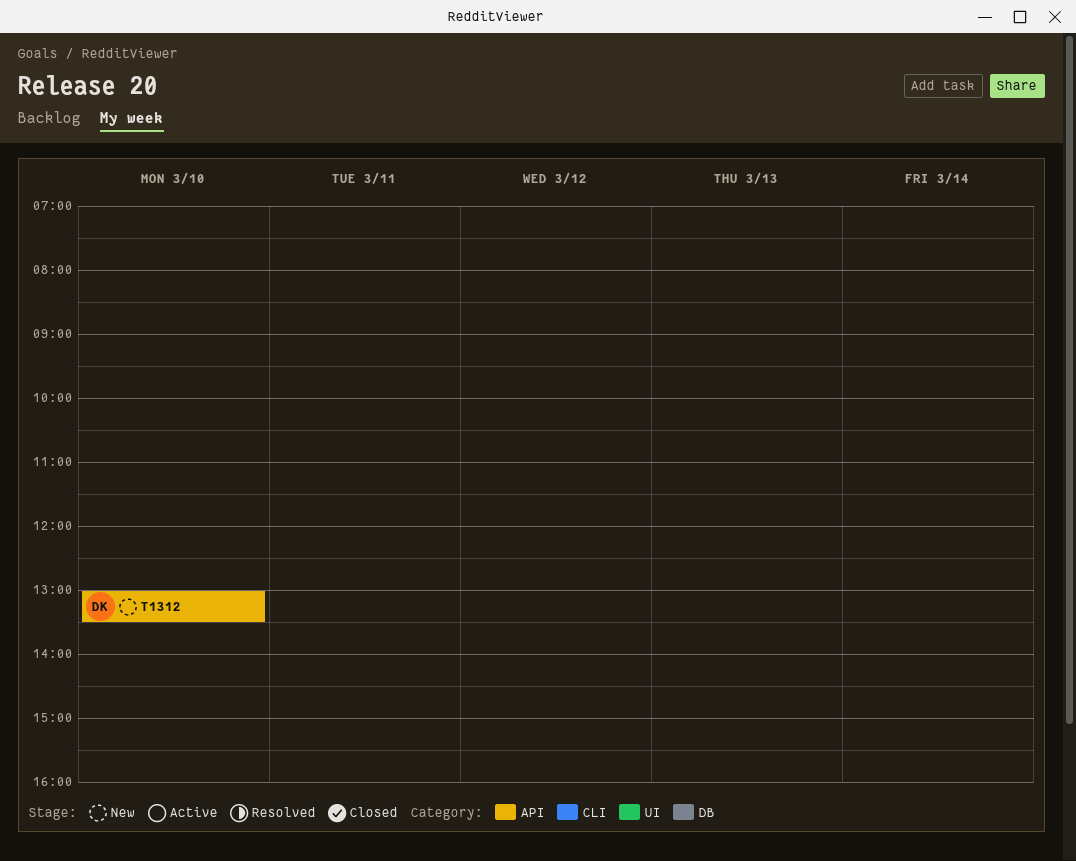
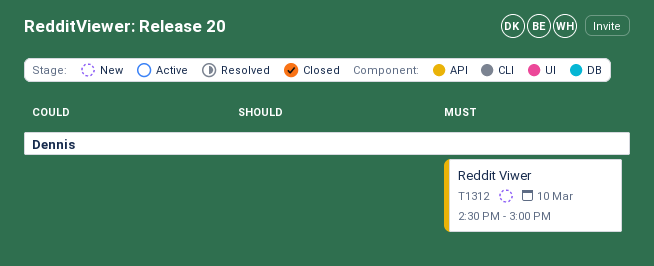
T1312, begins: 13:00 -> 14:30
T1312, ends: 13:30 -> 15:00

